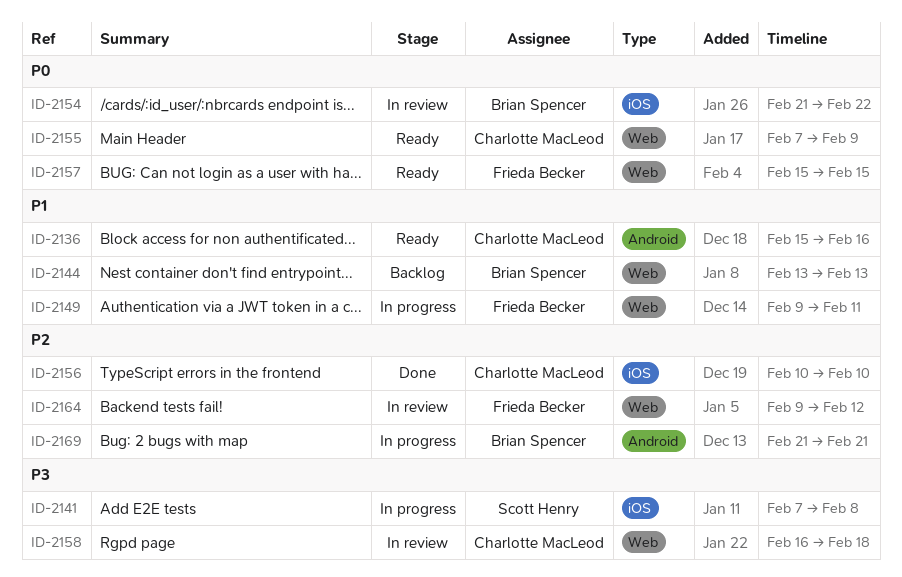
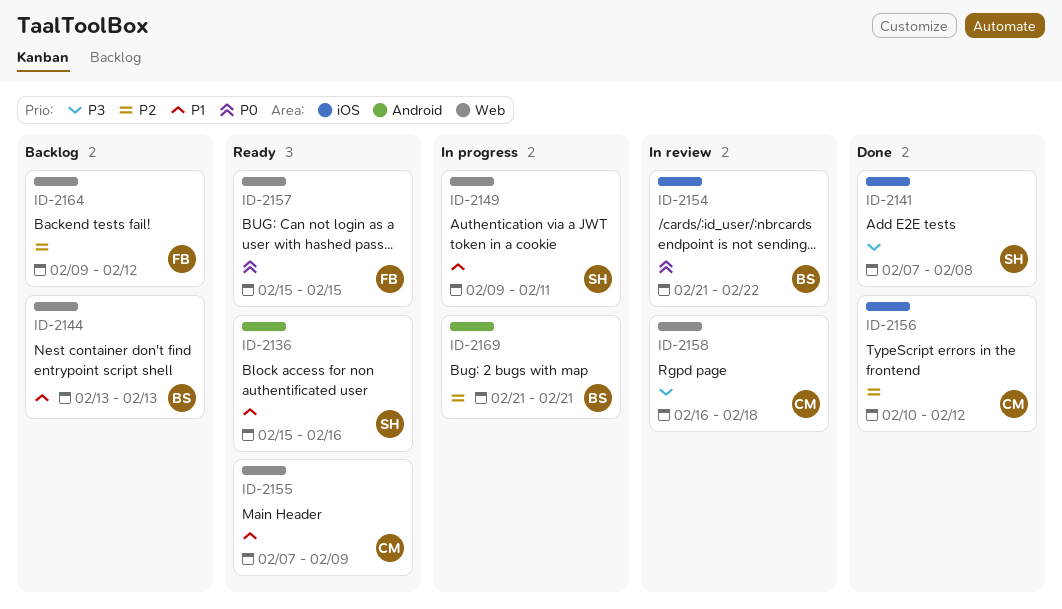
ID-2136, owner: Charlotte MacLeod -> Scott Henry
ID-2141, status: In progress -> Done
ID-2149, owner: Frieda Becker -> Scott Henry
ID-2155, priority: P0 -> P1
ID-2156, due: Feb 10 -> Feb 12
ID-2164, status: In review -> Backlog

